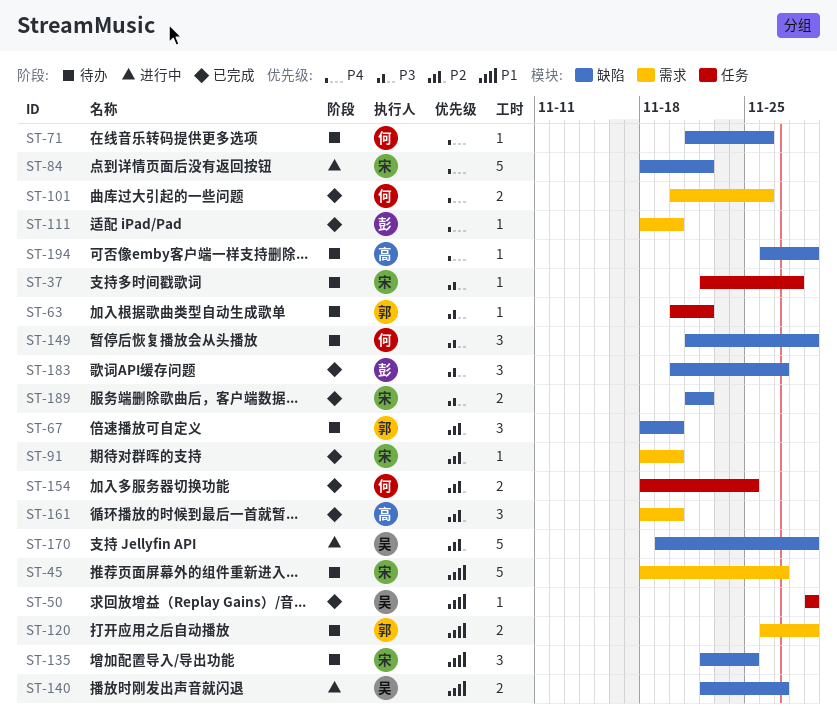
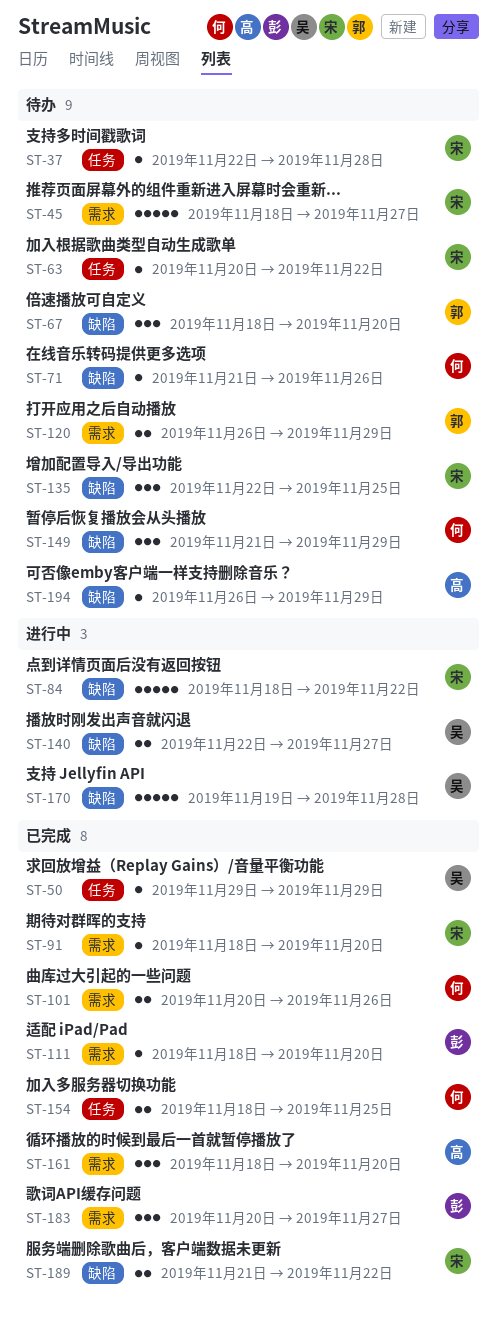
ST-63, owner: 郭 -> 宋
ST-170, due: Nov 29 -> Nov 28
ST-183, label: 缺陷 -> 需求

